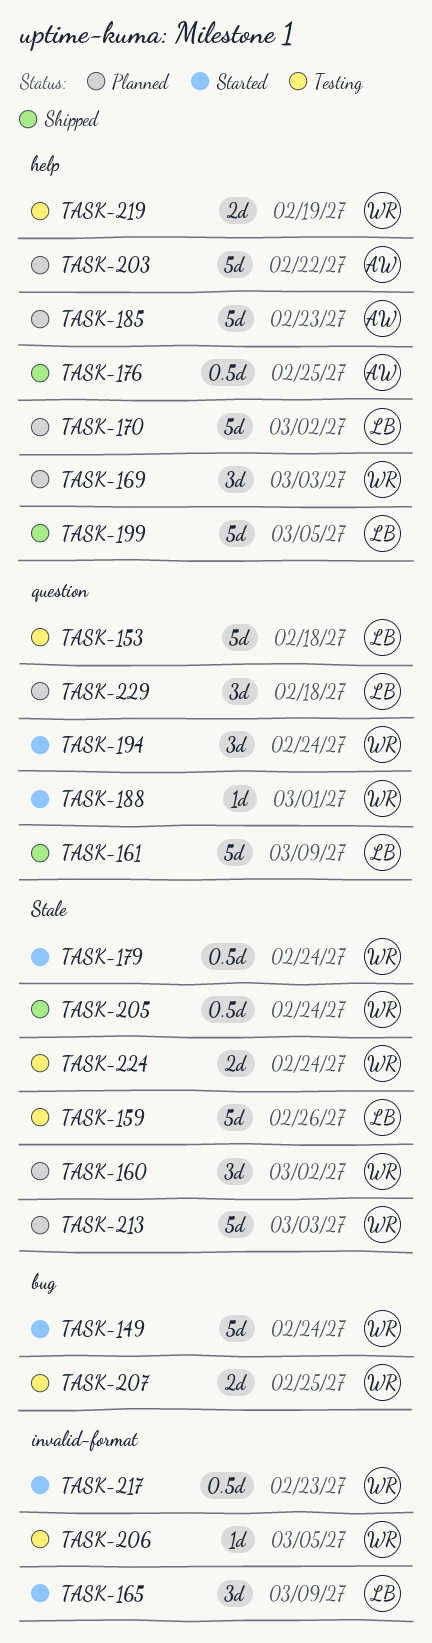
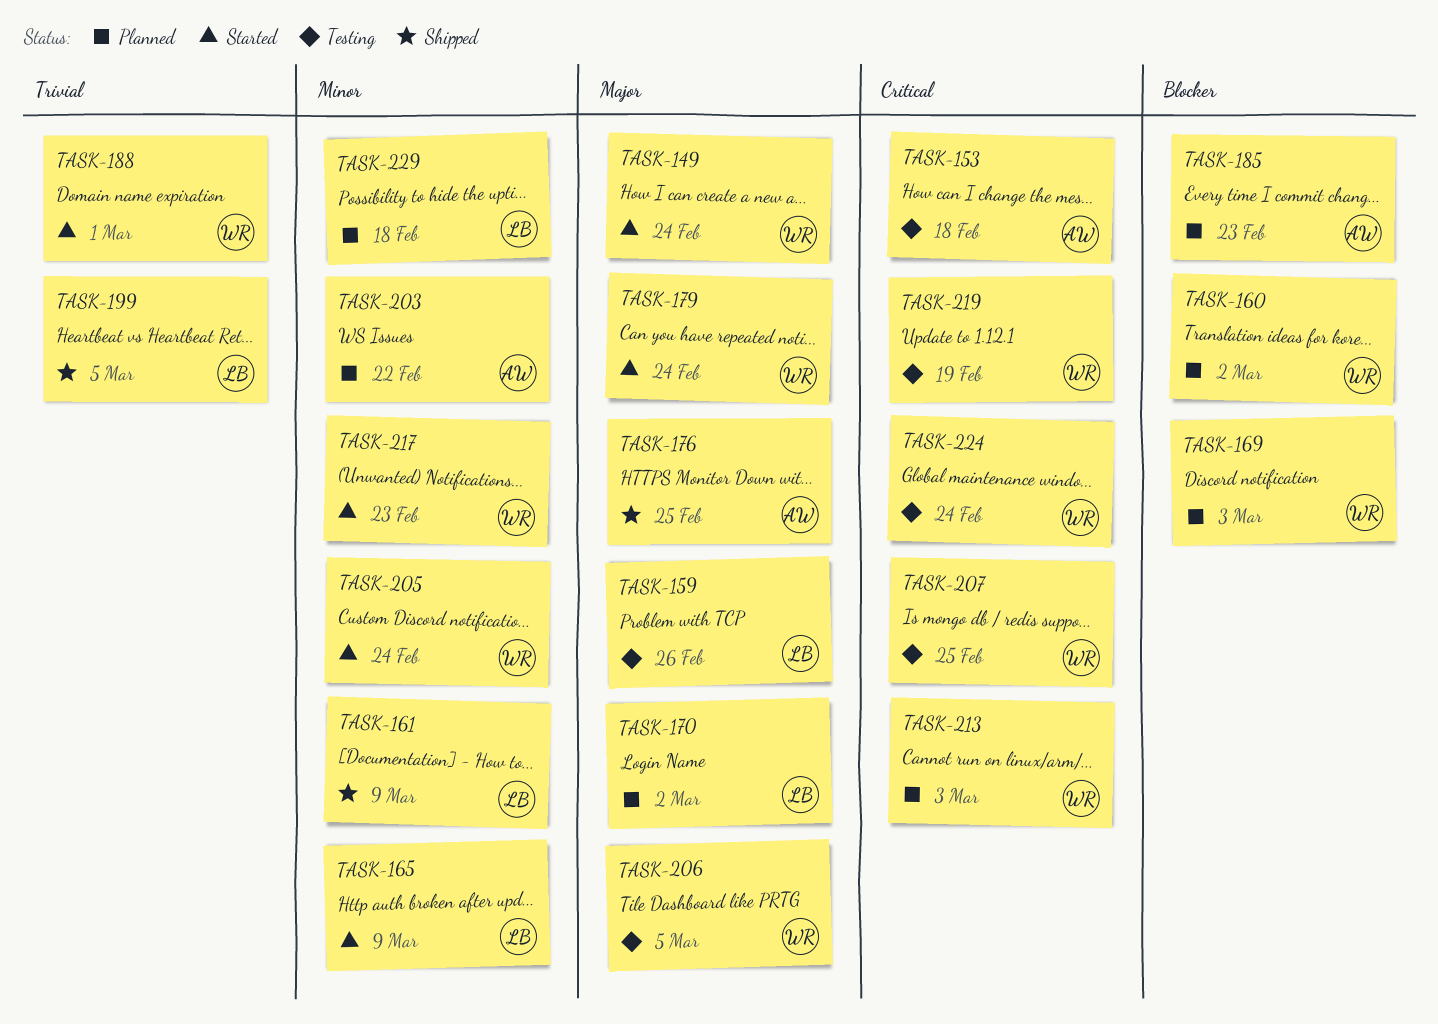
TASK-153, owner: LB -> AW
TASK-194: present -> none
TASK-205, status: Shipped -> Started

